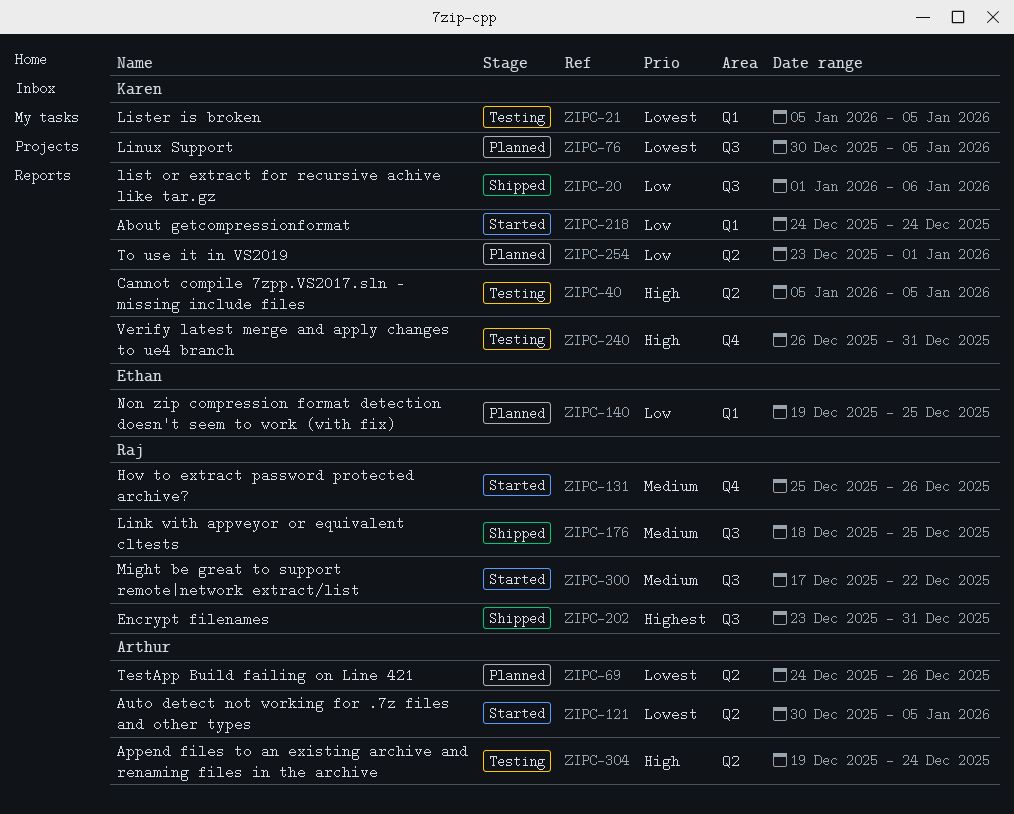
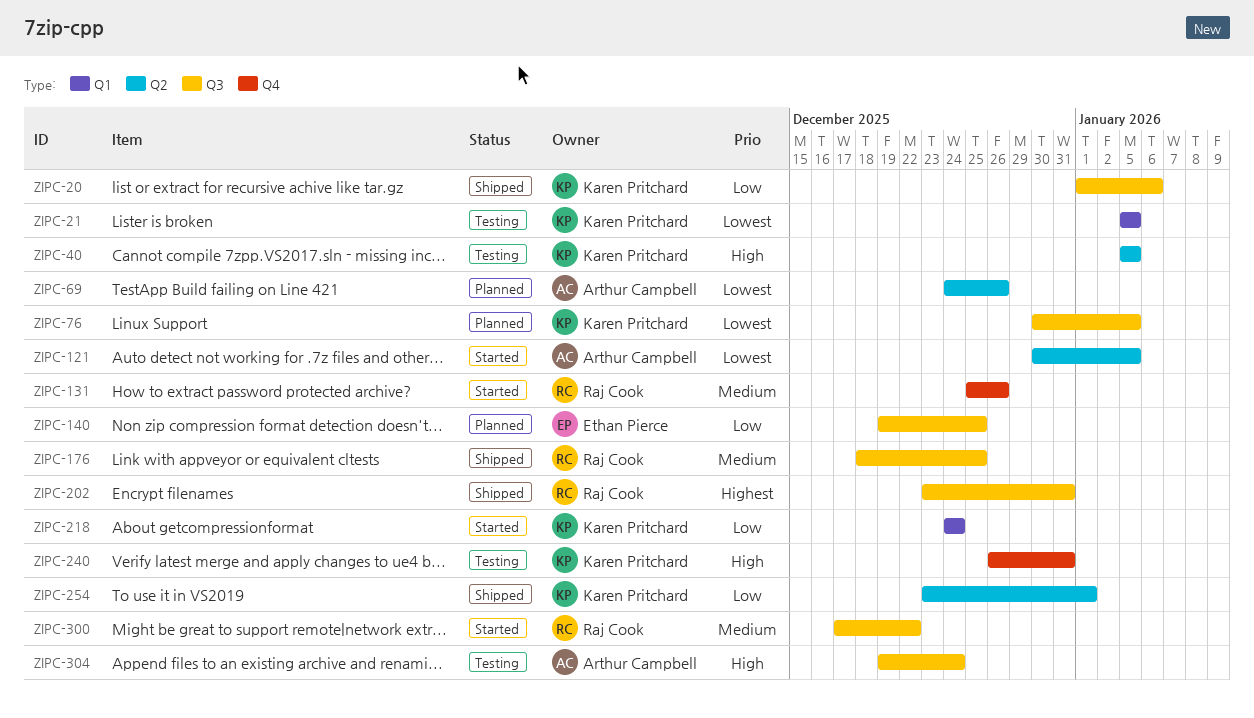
ZIPC-140, label: Q1 -> Q3
ZIPC-254, status: Planned -> Shipped
ZIPC-304, label: Q2 -> Q3

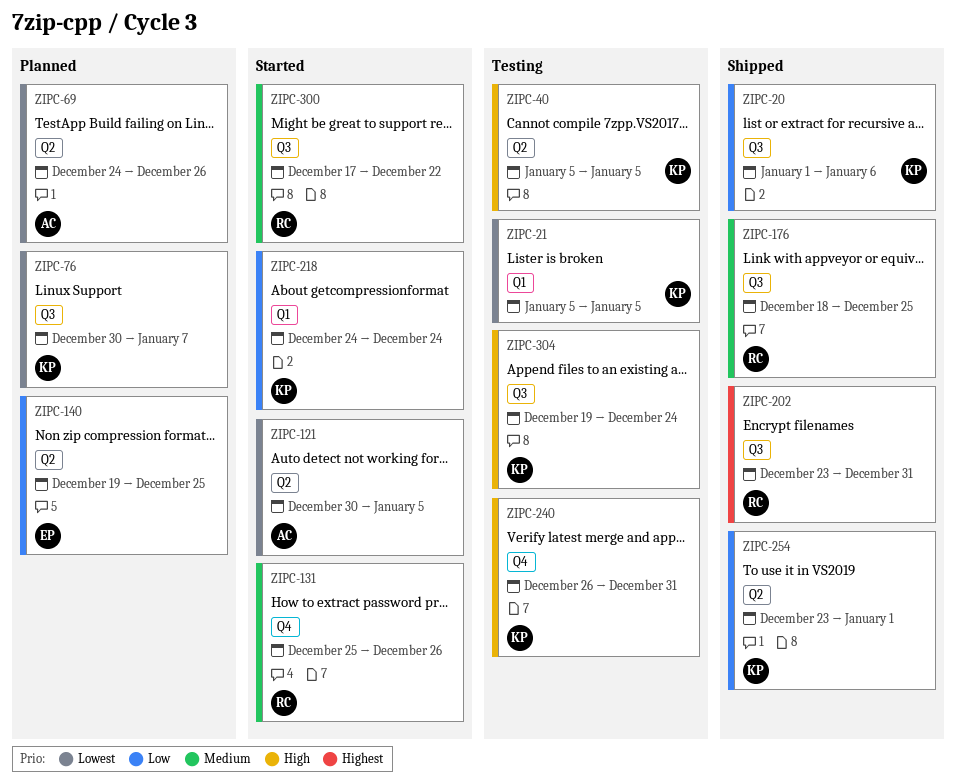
ZIPC-76, due: Jan 5 -> Jan 7
ZIPC-140, label: Q3 -> Q2
ZIPC-304, owner: Arthur Campbell -> Karen Pritchard

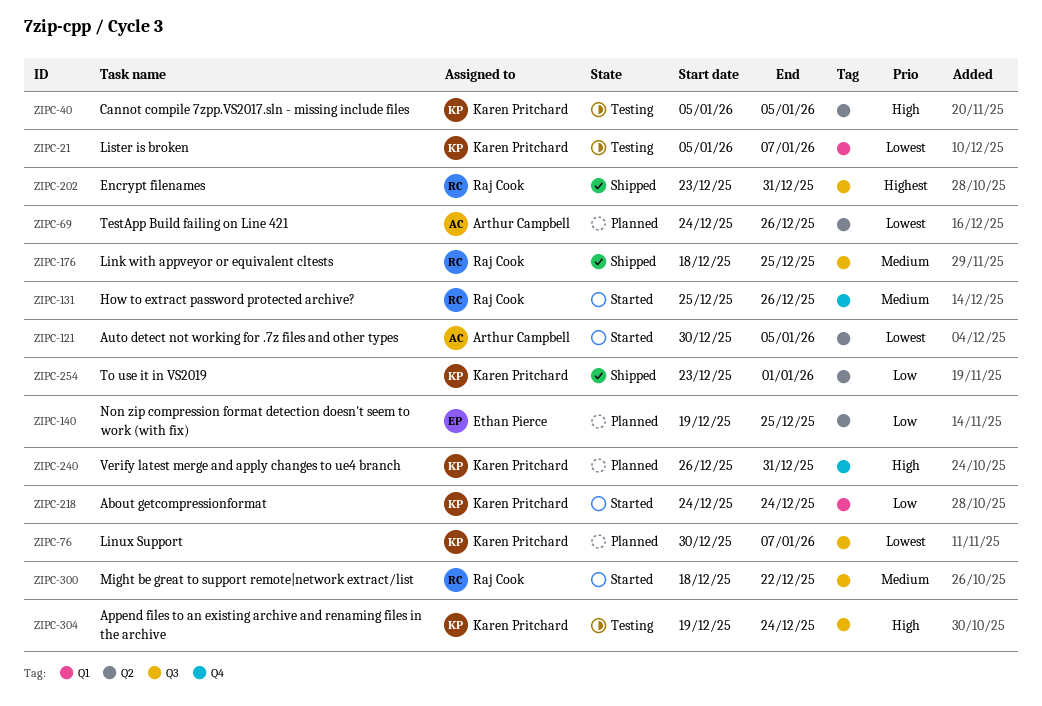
ZIPC-20: present -> none
ZIPC-21, due: Jan 5 -> Jan 7
ZIPC-240, status: Testing -> Planned
ZIPC-300, start: Dec 17 -> Dec 18

